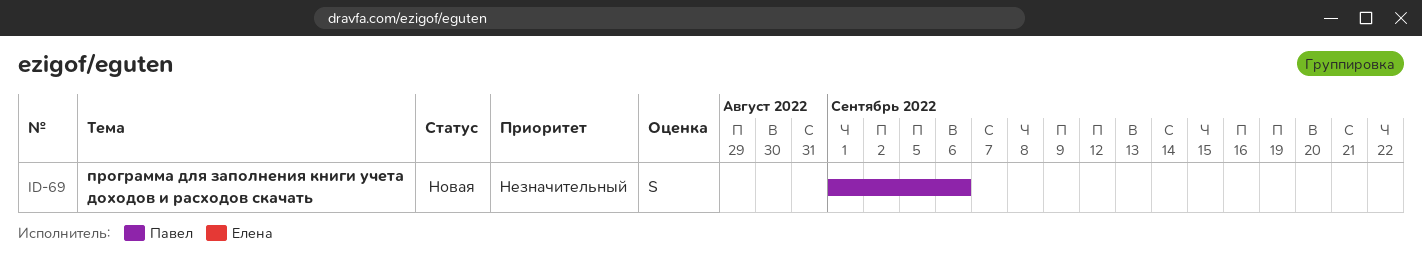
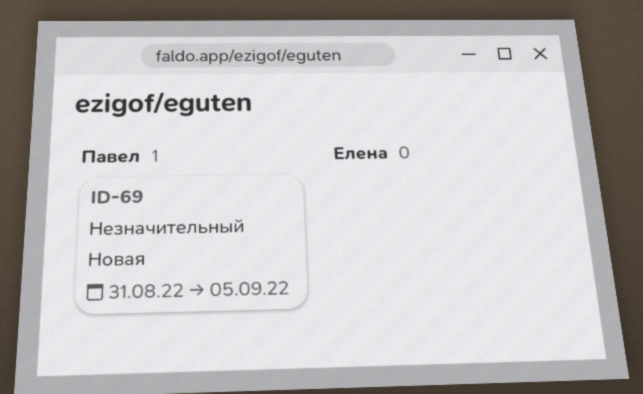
ID-69, start: Sep 1 -> Aug 31
ID-69, due: Sep 6 -> Sep 5

